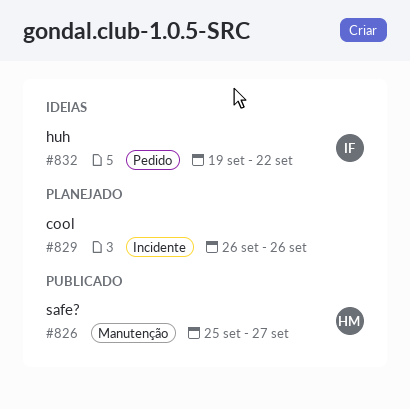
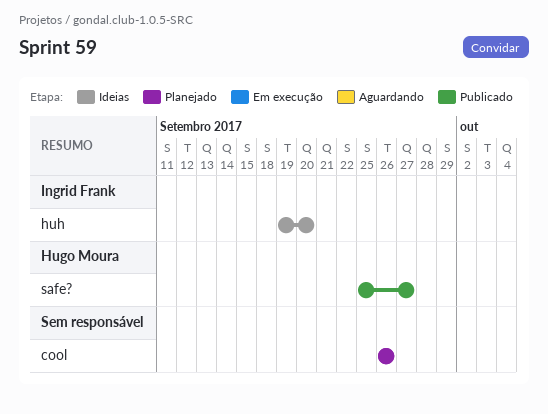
huh, due: Sep 22 -> Sep 20

